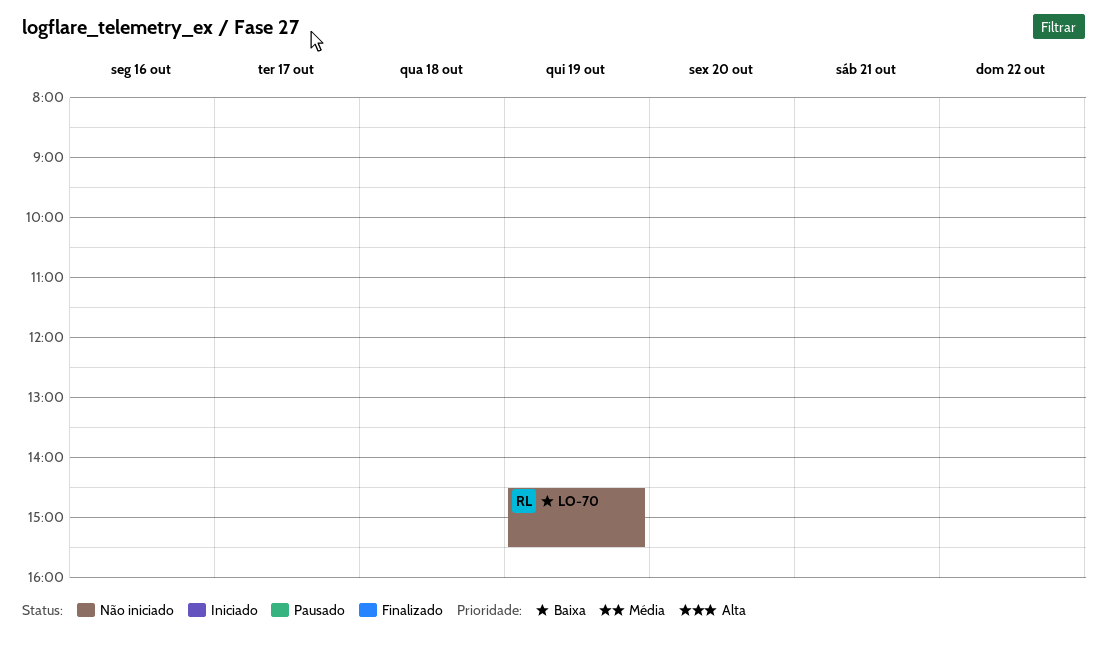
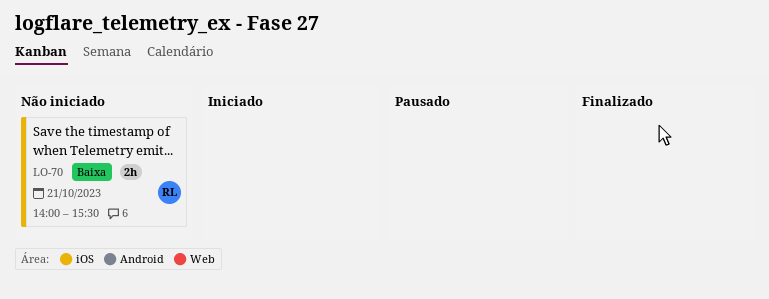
LO-70, day: Oct 19 -> Oct 21
LO-70, begins: 14:30 -> 14:00

